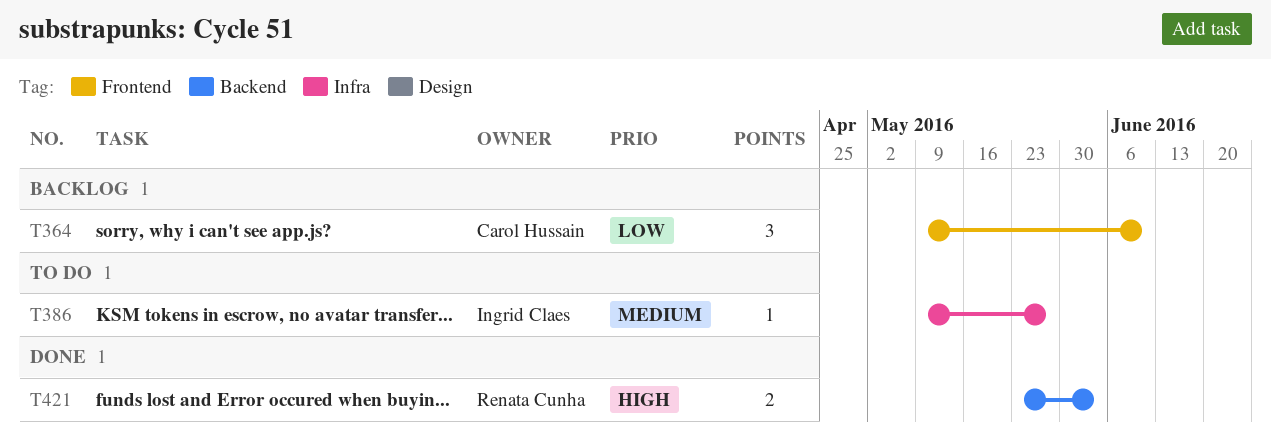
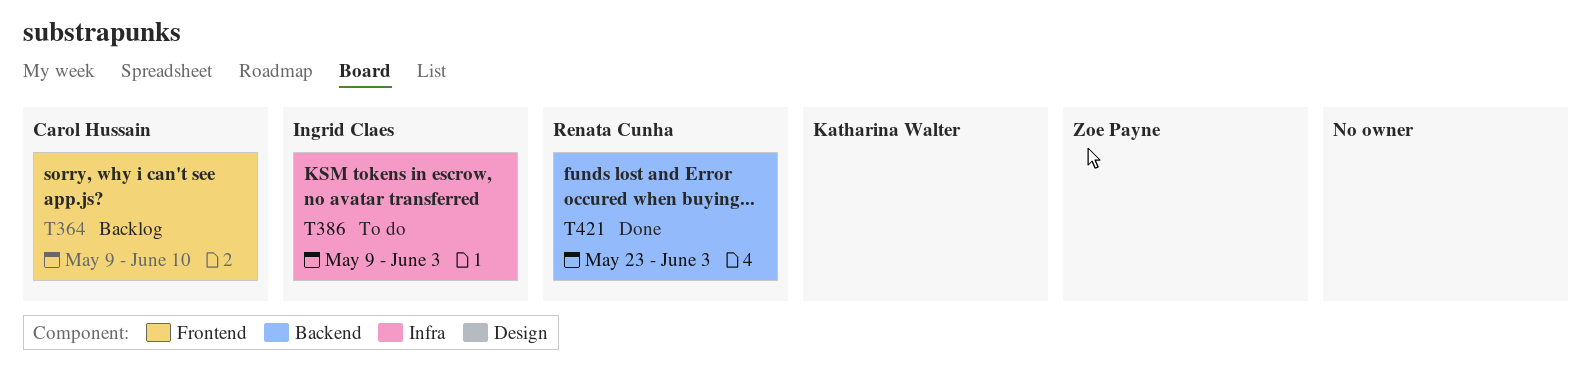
T386, due: May 27 -> Jun 3

